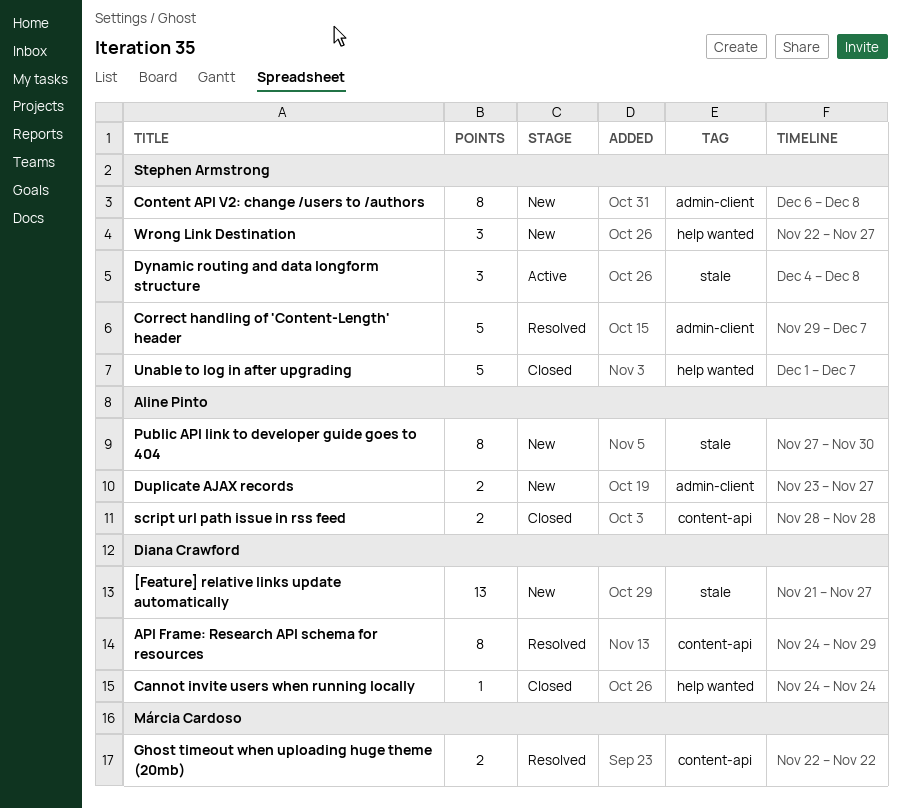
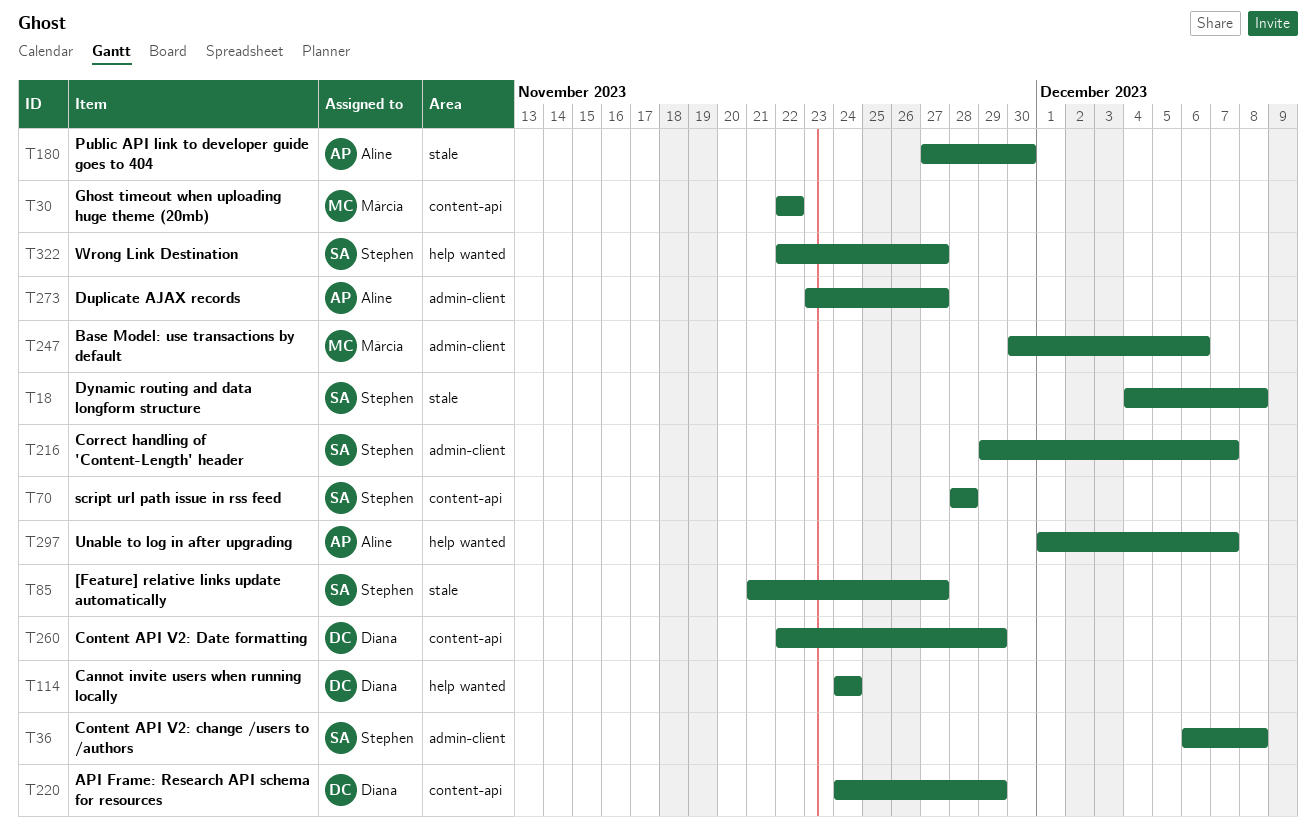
[Feature] relative links update automatically, owner: Diana Crawford -> Stephen Armstrong
Base Model: use transactions by default: none -> present
Content API V2: Date formatting: none -> present
script url path issue in rss feed, owner: Aline Pinto -> Stephen Armstrong
Unable to log in after upgrading, owner: Stephen Armstrong -> Aline Pinto

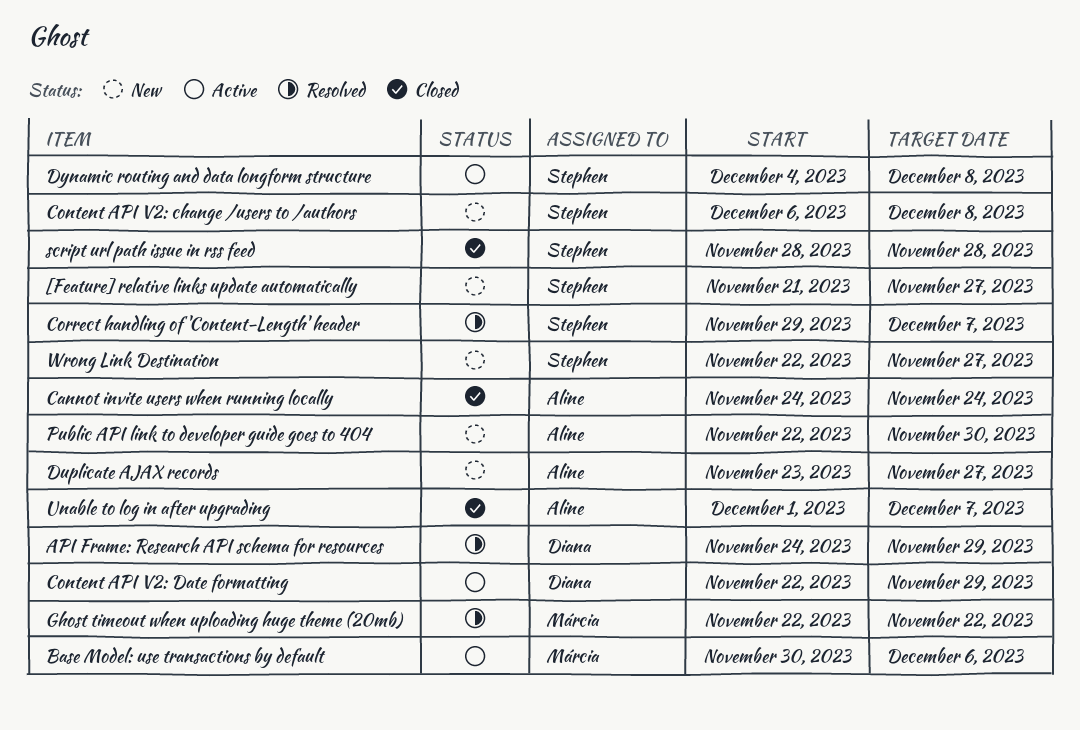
Cannot invite users when running locally, owner: Diana -> Aline
Public API link to developer guide goes to 404, start: Nov 27 -> Nov 22

